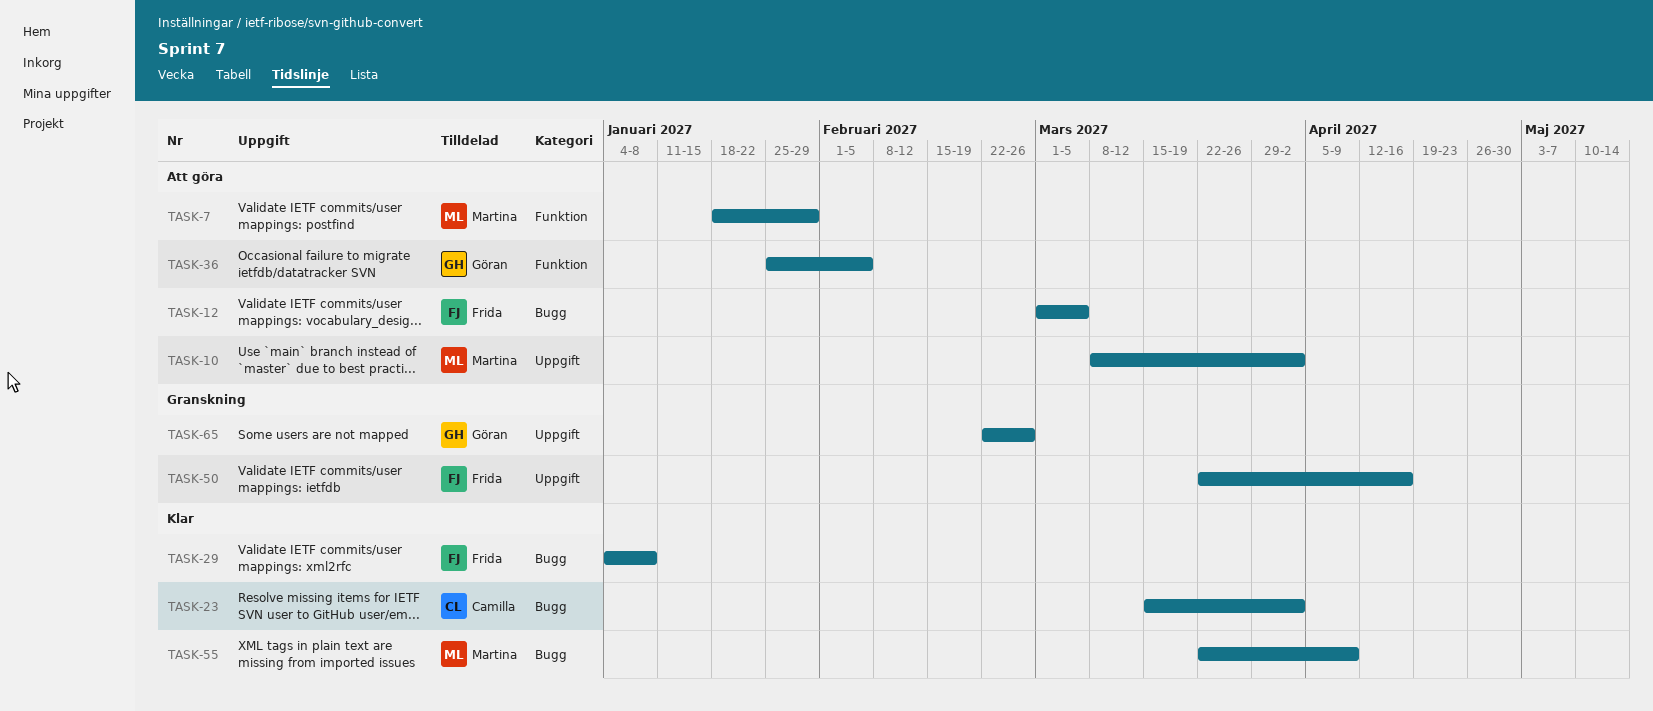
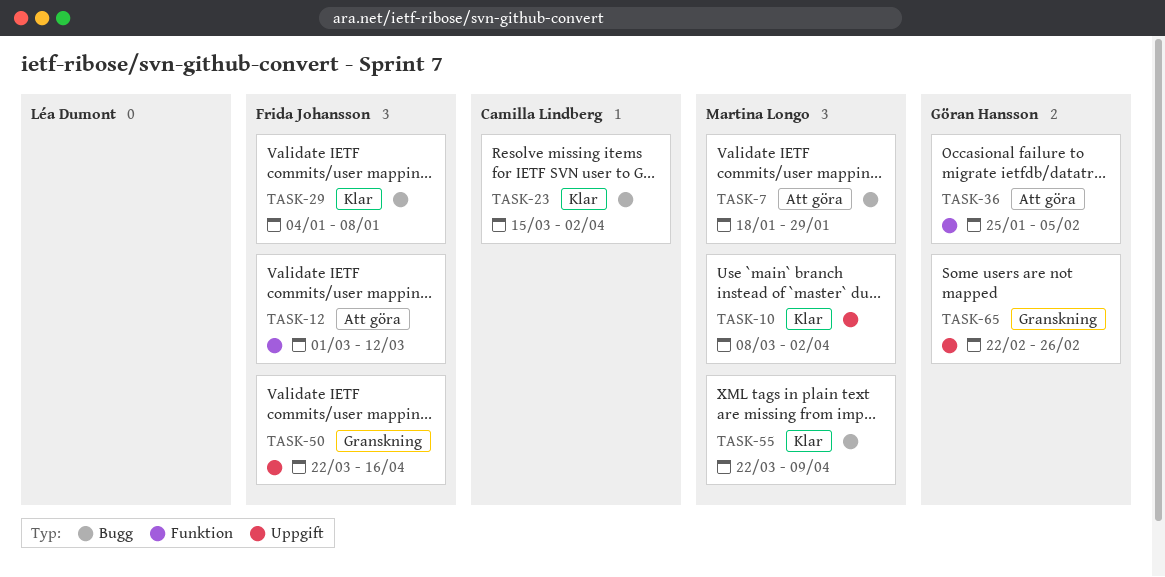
TASK-7, label: Funktion -> Bugg
TASK-10, status: Att göra -> Klar
TASK-12, label: Bugg -> Funktion
TASK-12, due: Mar 5 -> Mar 12

